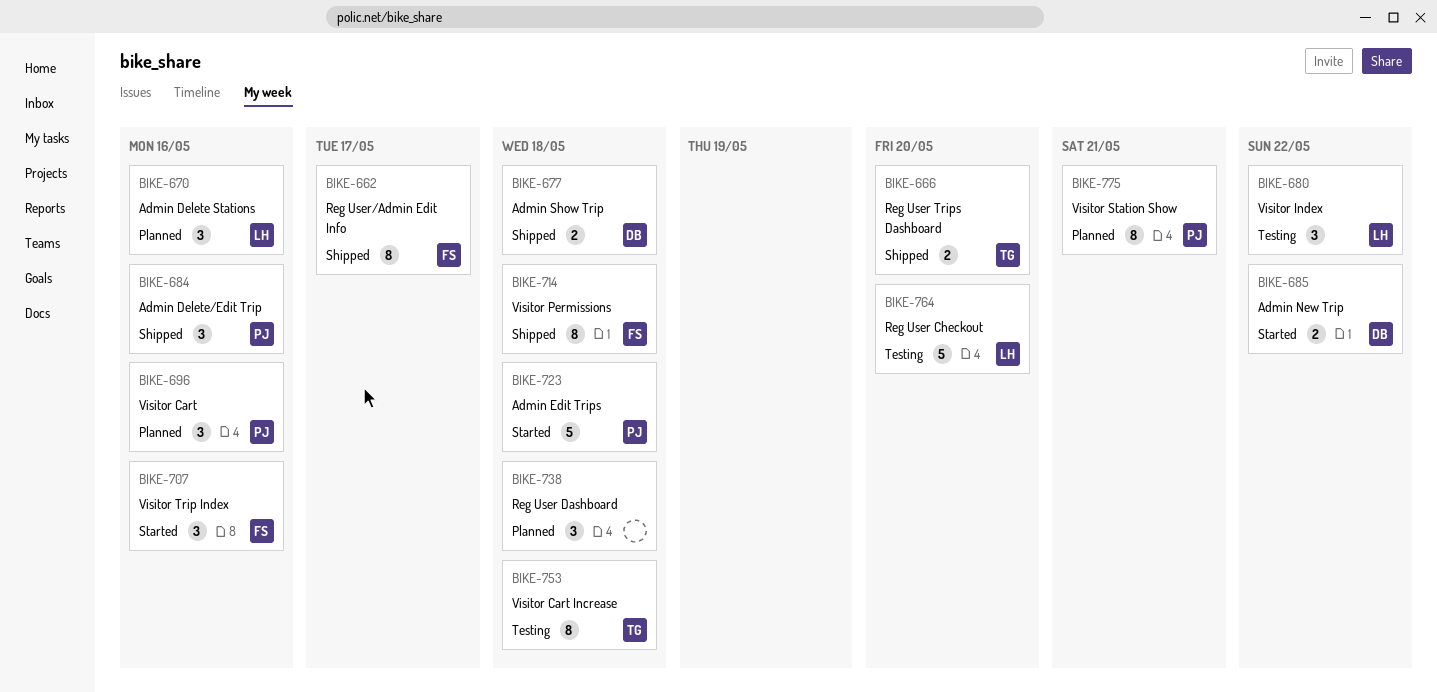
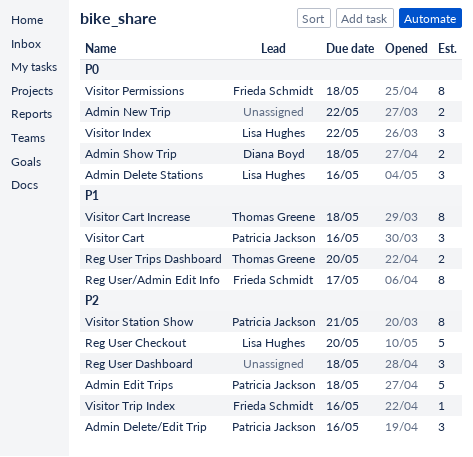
Admin New Trip, owner: Diana Boyd -> none
Visitor Trip Index, estimate: 3 -> 1

